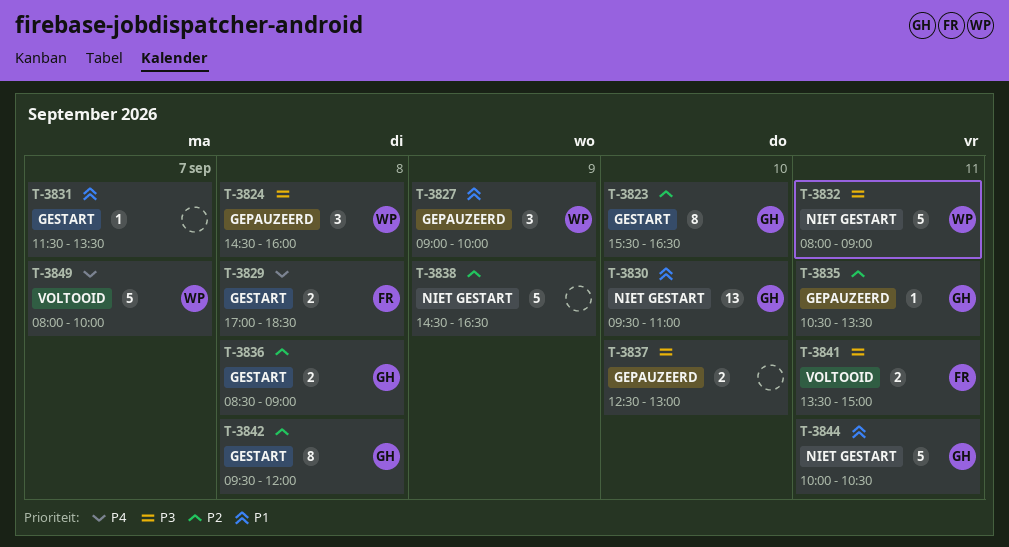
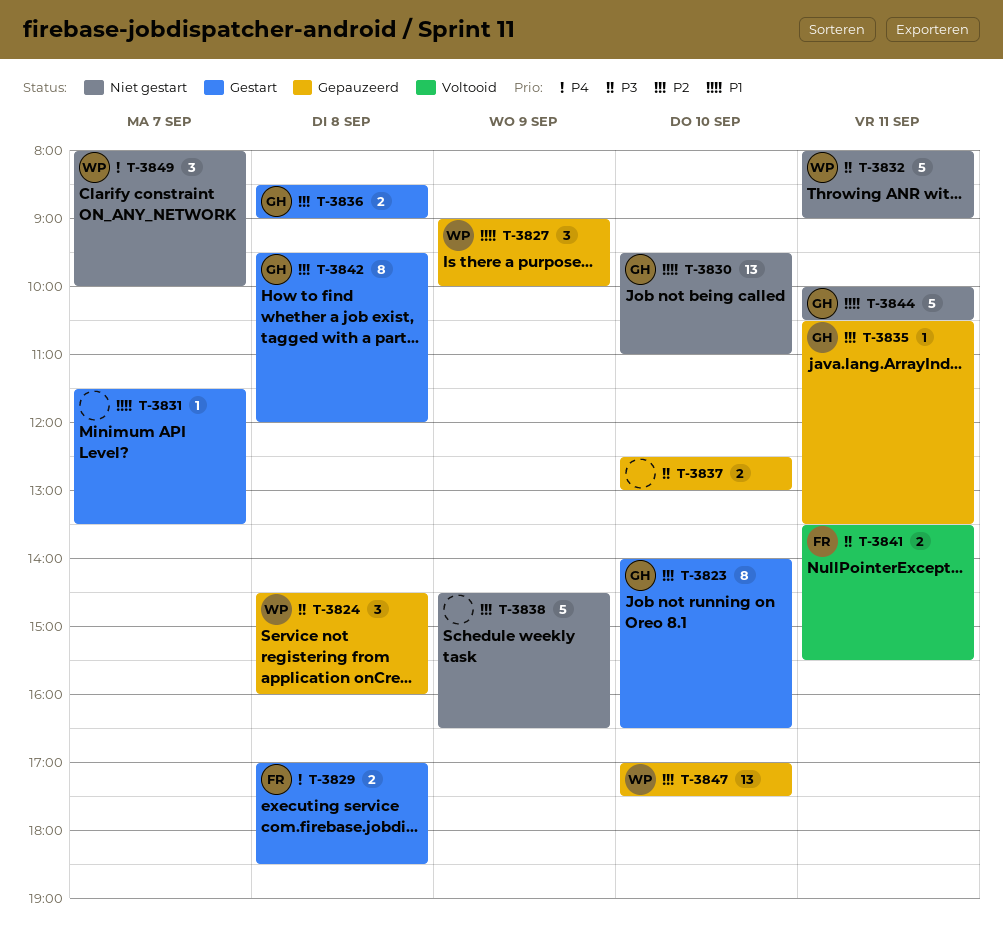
T-3823, begins: 15:30 -> 14:00
T-3841, ends: 15:00 -> 15:30
T-3847: none -> present
T-3849, status: Voltooid -> Niet gestart
T-3849, estimate: 5 -> 3

